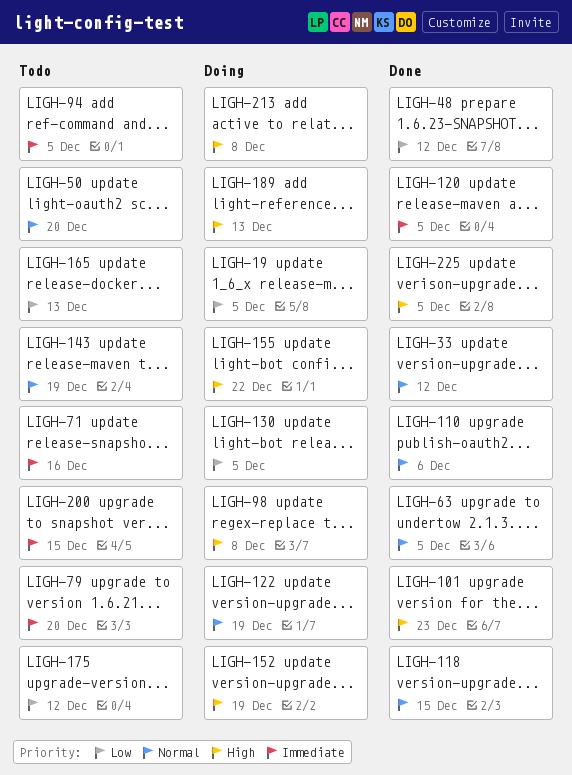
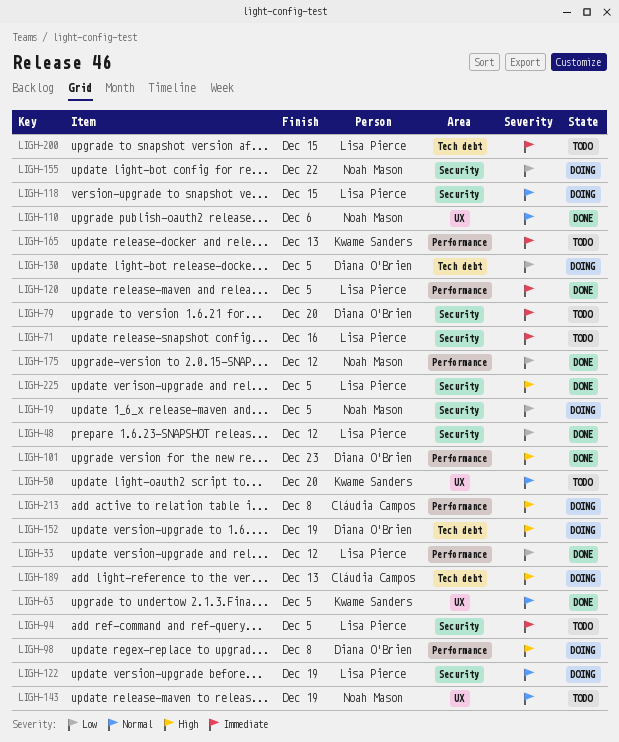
LIGH-33, priority: Normal -> Low
LIGH-118, status: Done -> Doing
LIGH-155, priority: High -> Low
LIGH-165, priority: Low -> Immediate
LIGH-175, status: Todo -> Done

